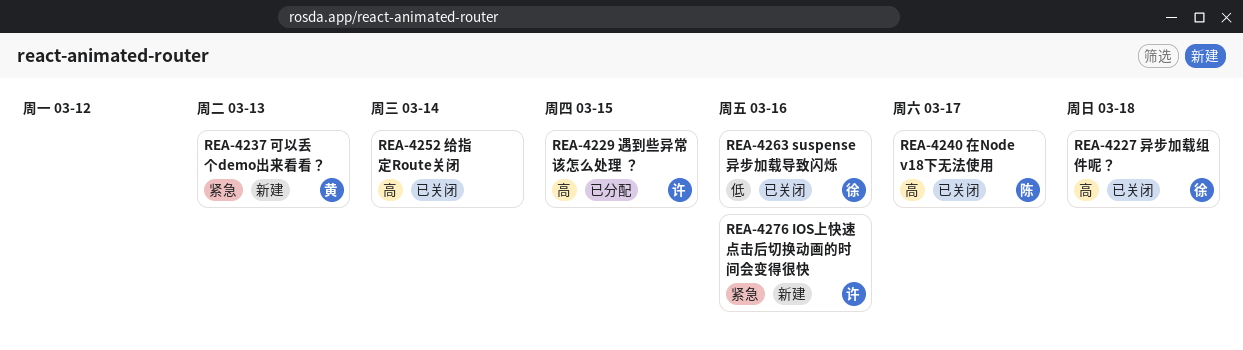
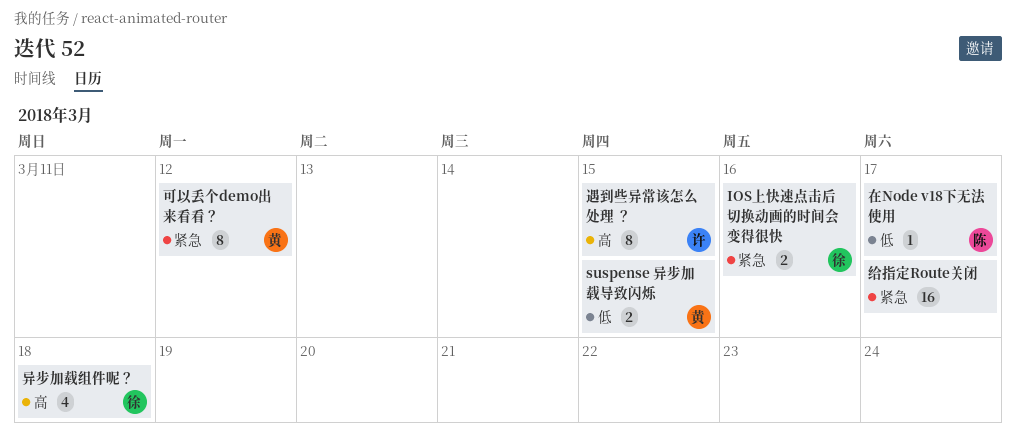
IOS上快速点击后切换动画的时间会变得很快, owner: 许 -> 徐
suspense 异步加载导致闪烁, owner: 徐 -> 黄
suspense 异步加载导致闪烁, due: Mar 16 -> Mar 15
可以丢个demo出来看看？, due: Mar 13 -> Mar 12
在Node v18下无法使用, priority: 高 -> 低
给指定Route关闭, priority: 高 -> 紧急
给指定Route关闭, due: Mar 14 -> Mar 17

